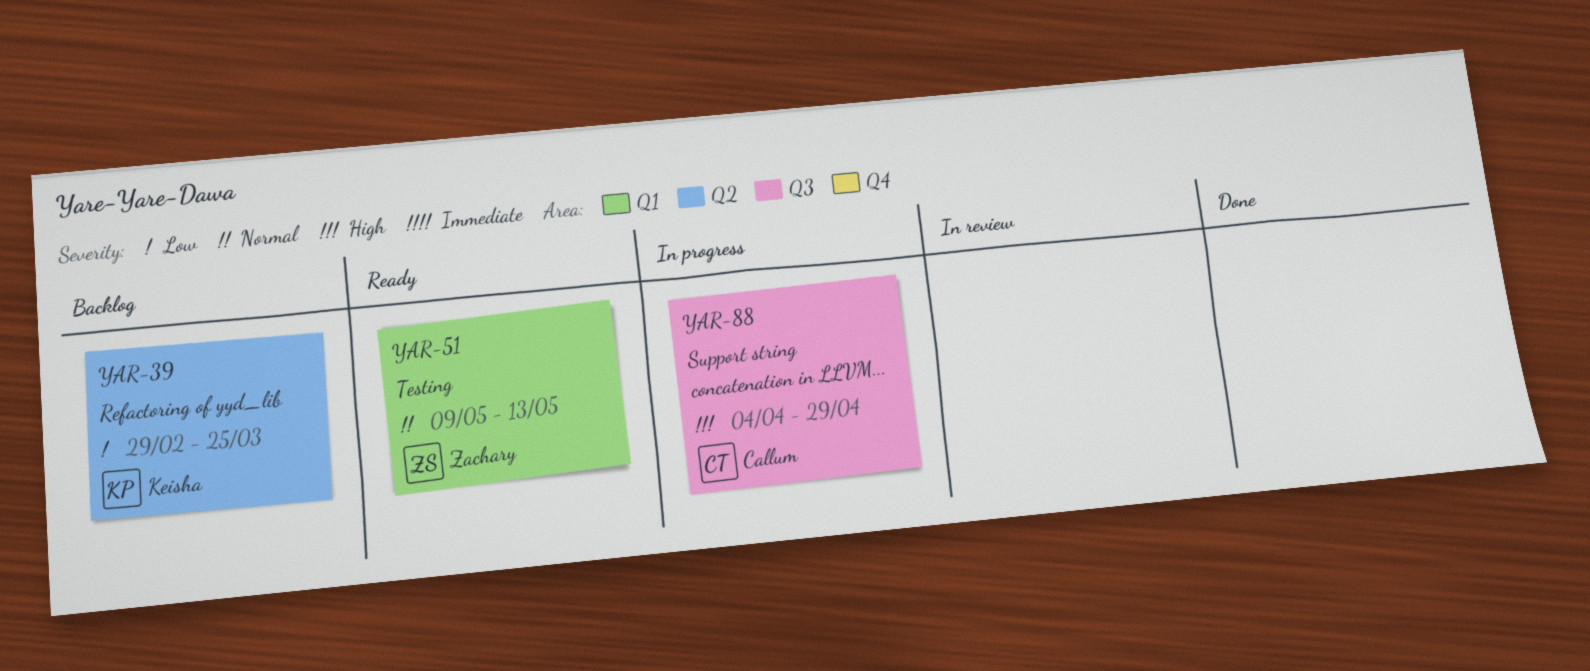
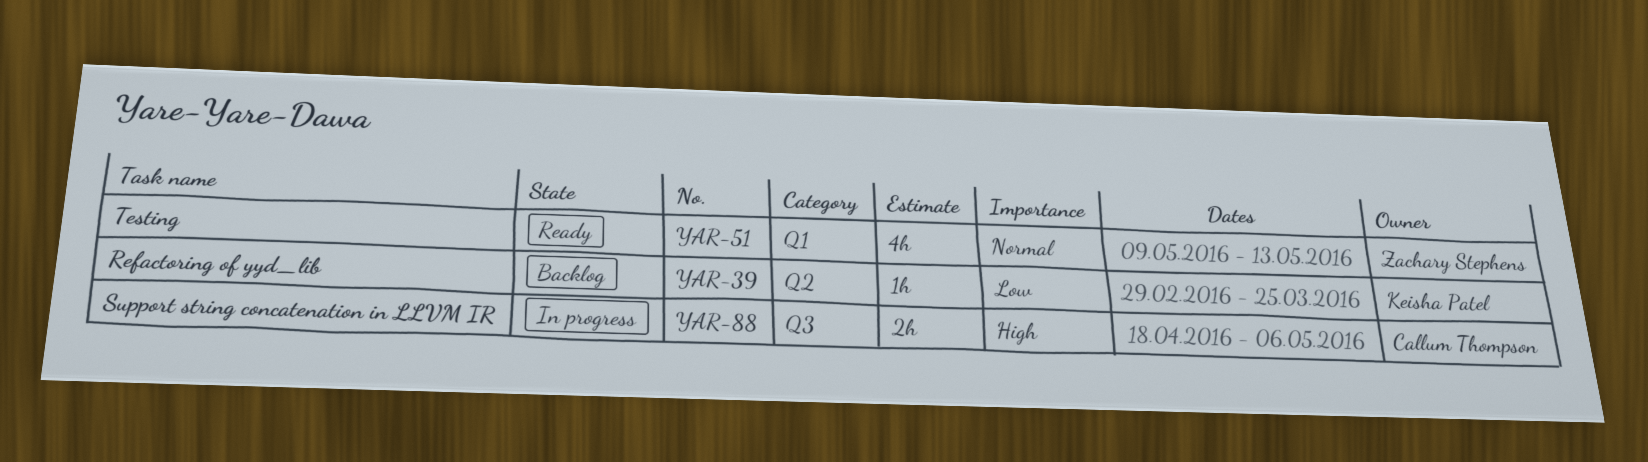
YAR-88, start: Apr 4 -> Apr 18
YAR-88, due: Apr 29 -> May 6

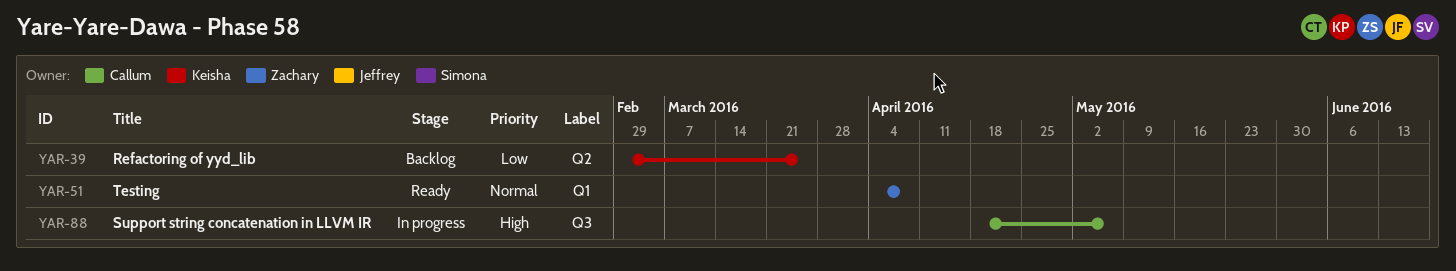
YAR-51, start: May 9 -> Apr 4
YAR-51, due: May 13 -> Apr 8

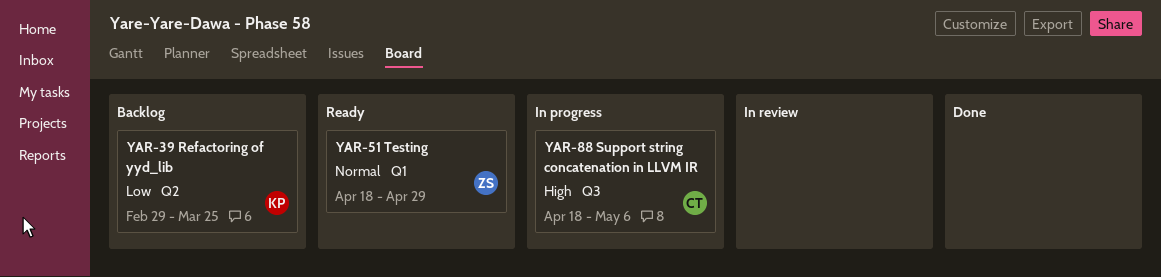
YAR-51, start: Apr 4 -> Apr 18
YAR-51, due: Apr 8 -> Apr 29

